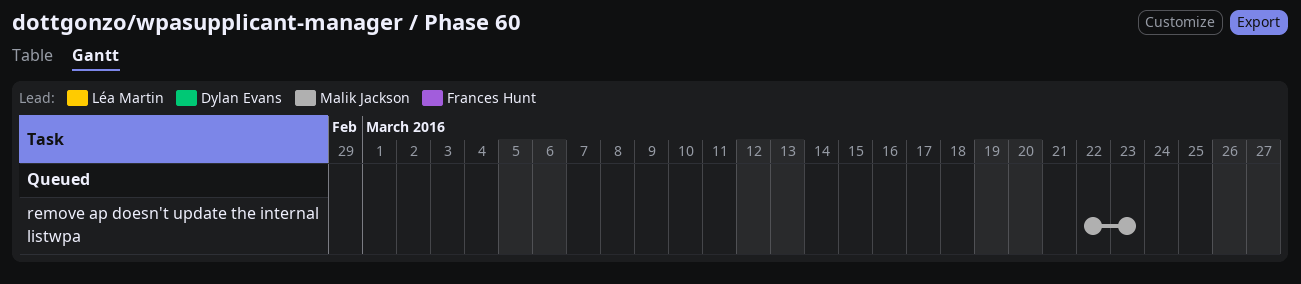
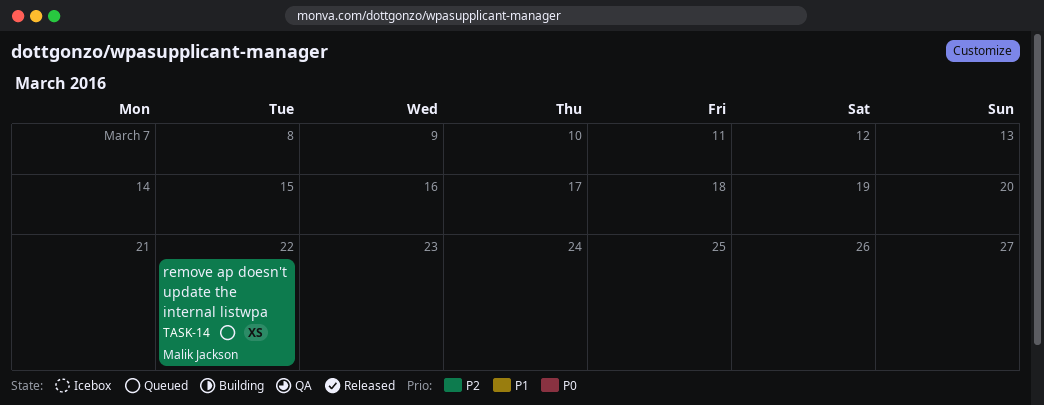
remove ap doesn't update the internal listwpa, due: Mar 23 -> Mar 22

